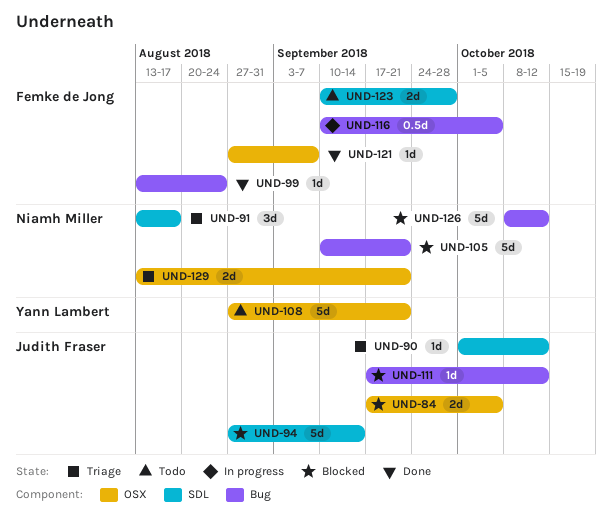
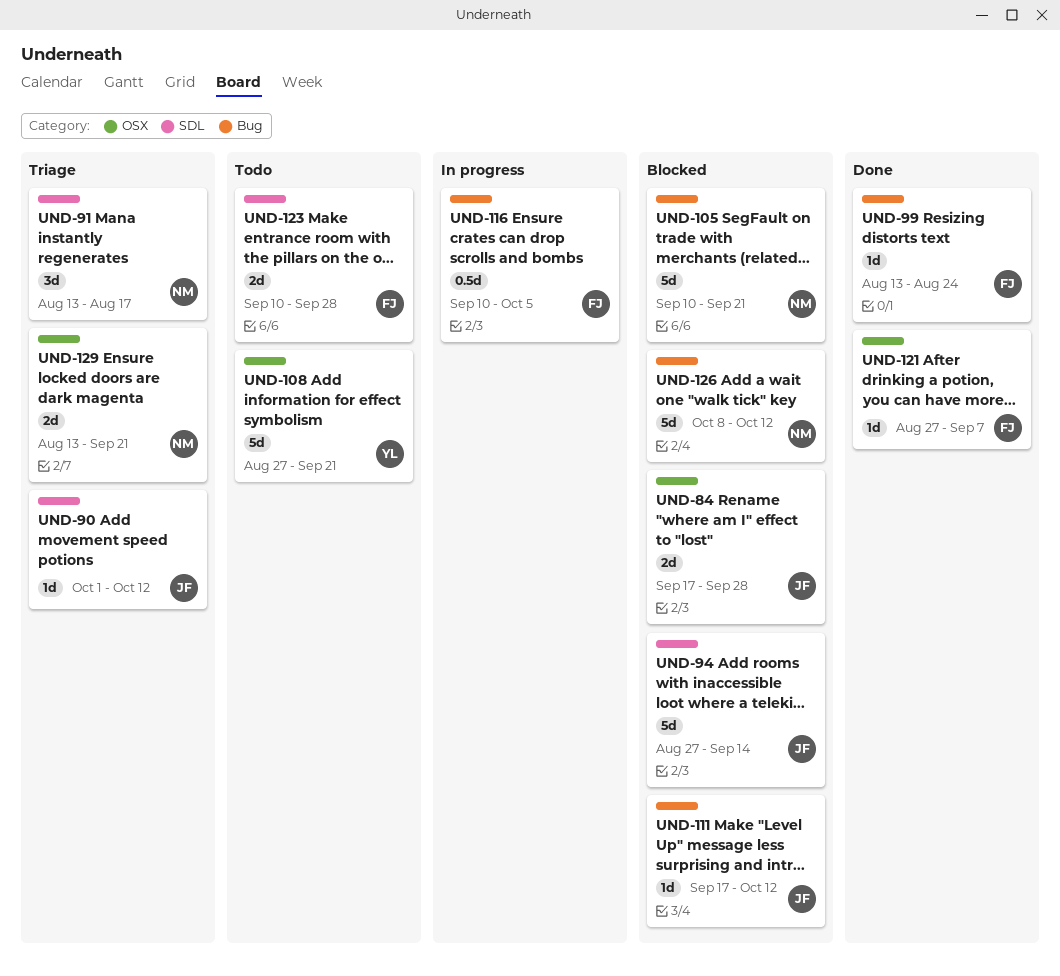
UND-84, due: Oct 5 -> Sep 28

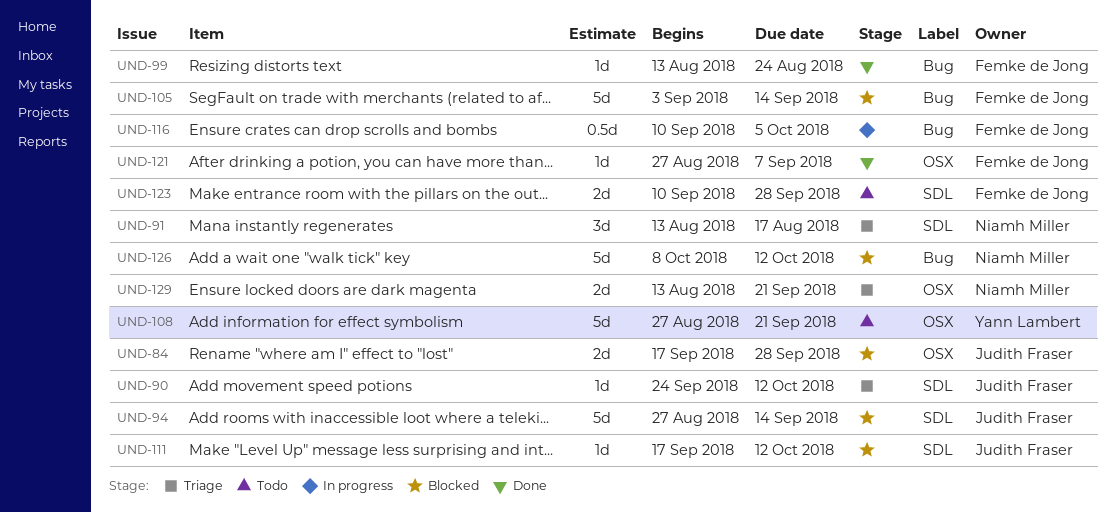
UND-90, start: Oct 1 -> Sep 24
UND-105, owner: Niamh Miller -> Femke de Jong
UND-105, start: Sep 10 -> Sep 3
UND-105, due: Sep 21 -> Sep 14
UND-111, label: Bug -> SDL

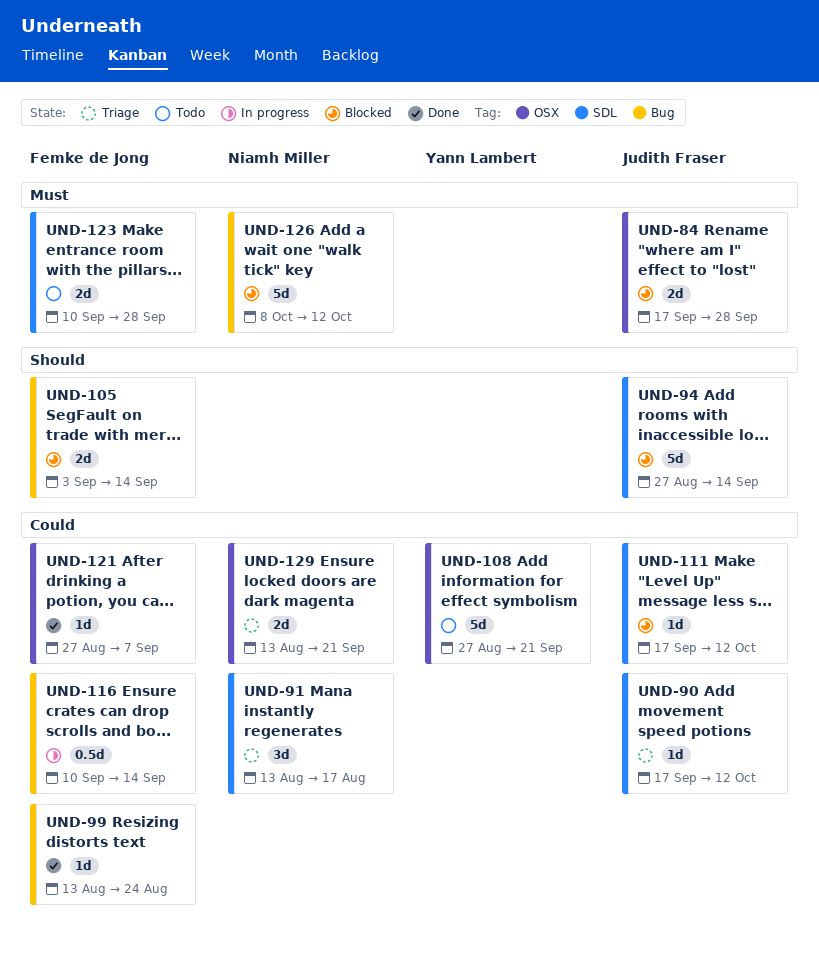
UND-90, start: Sep 24 -> Sep 17
UND-105, estimate: 5d -> 2d
UND-116, due: Oct 5 -> Sep 14

